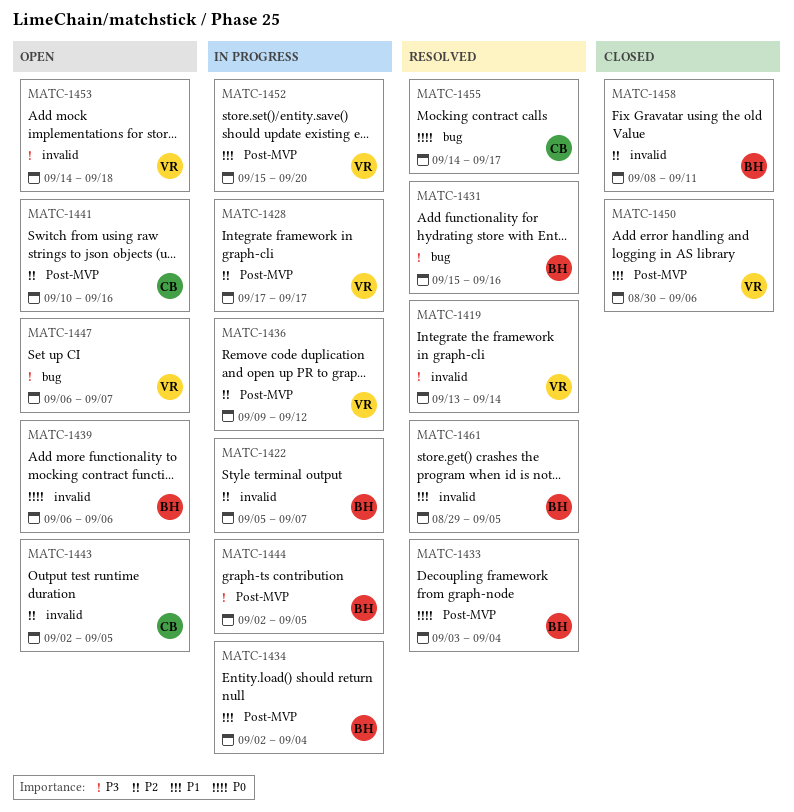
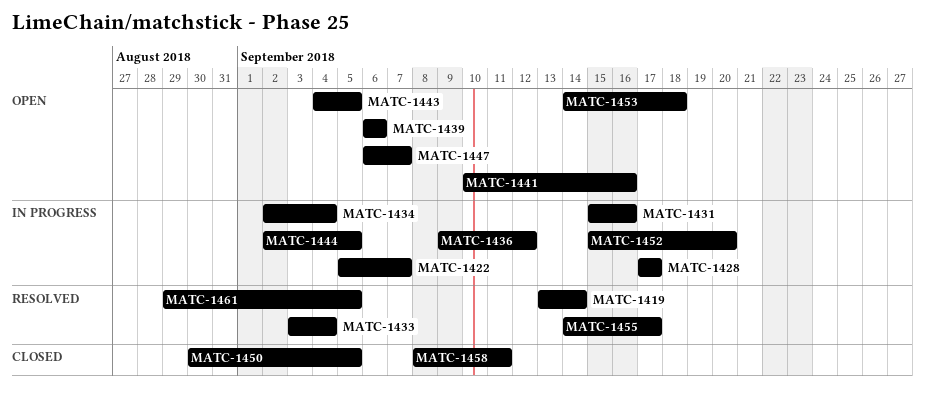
MATC-1431, status: Resolved -> In progress
MATC-1443, start: Sep 2 -> Sep 4
MATC-1450, due: Sep 6 -> Sep 5

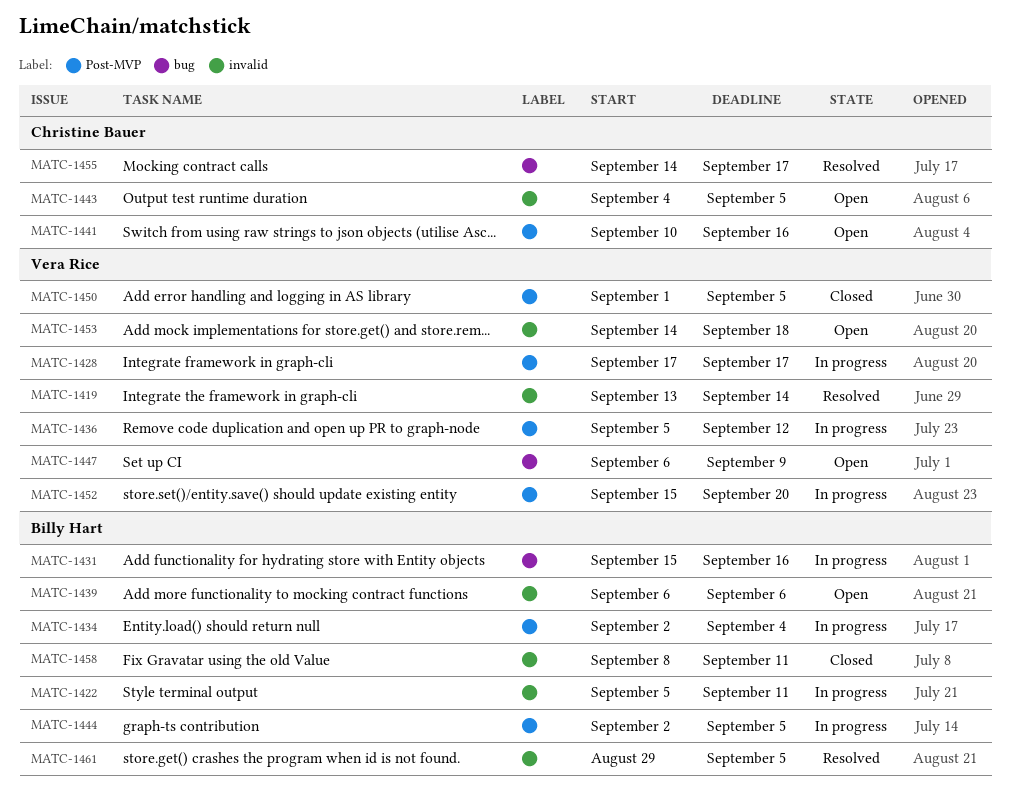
MATC-1422, due: Sep 7 -> Sep 11
MATC-1433: present -> none
MATC-1436, start: Sep 9 -> Sep 5
MATC-1447, due: Sep 7 -> Sep 9
MATC-1450, start: Aug 30 -> Sep 1

